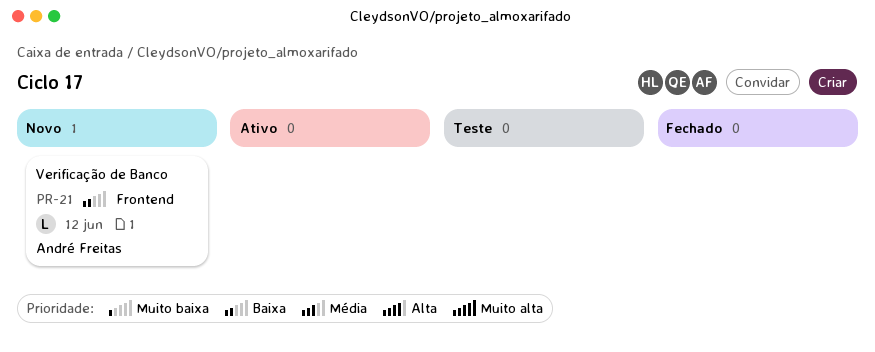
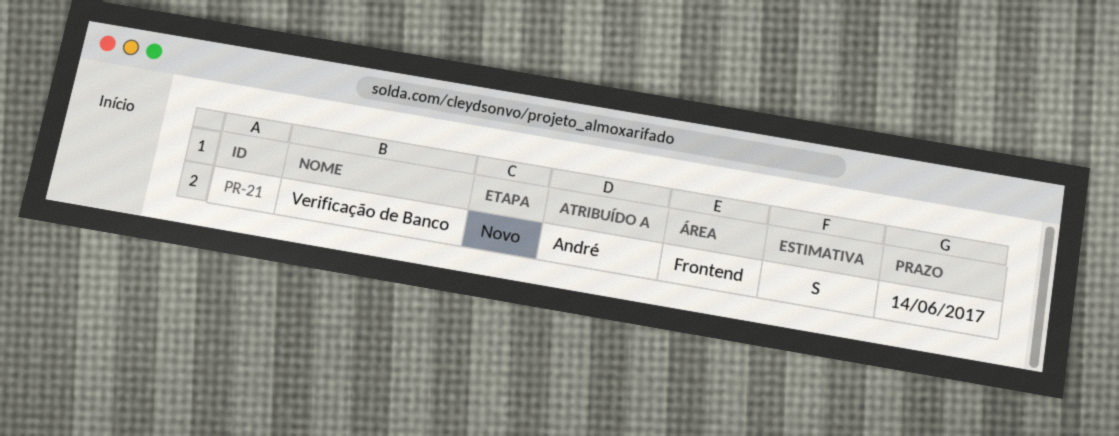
PR-21, estimate: L -> S
PR-21, due: Jun 12 -> Jun 14

